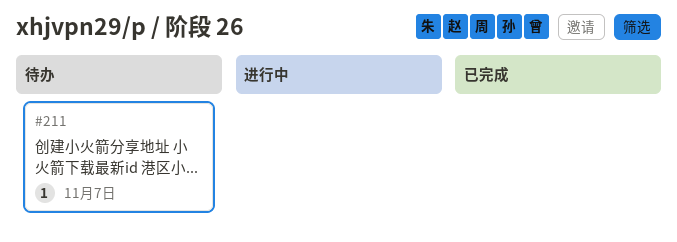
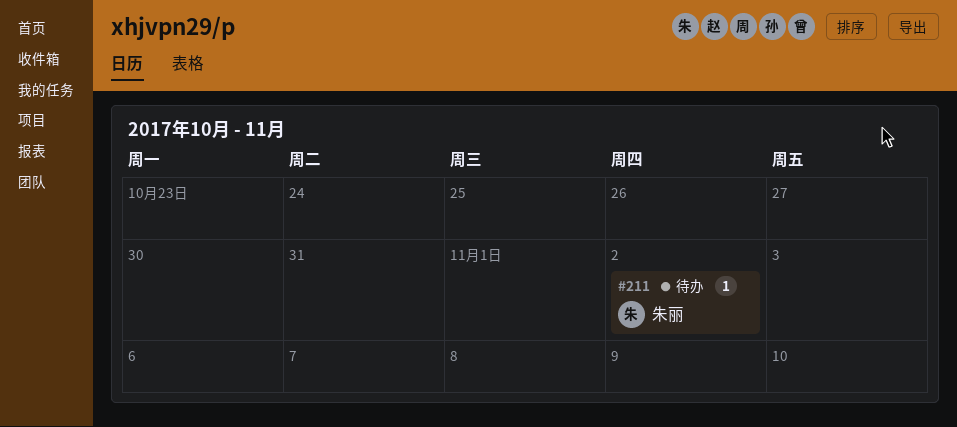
#211, due: Nov 7 -> Nov 2

